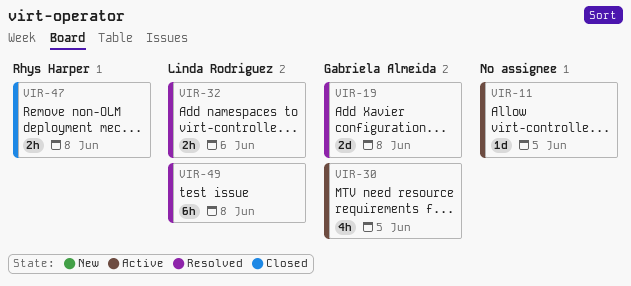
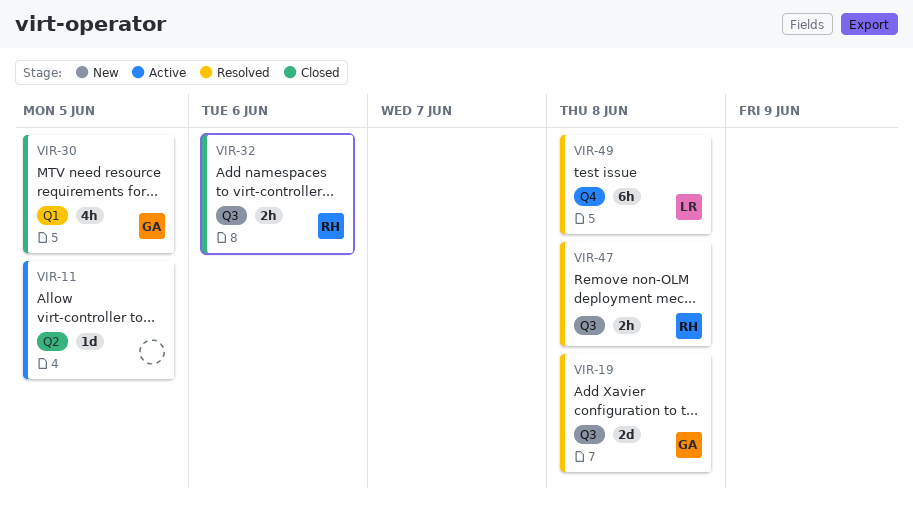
VIR-30, status: Active -> Closed
VIR-32, status: Resolved -> Closed
VIR-32, owner: Linda Rodriguez -> Rhys Harper
VIR-47, status: Closed -> Resolved

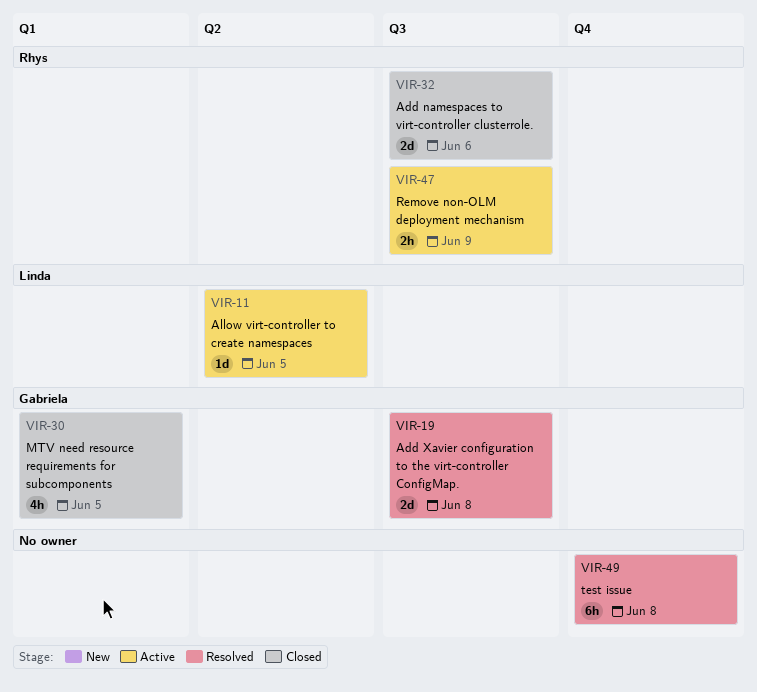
VIR-11, owner: none -> Linda
VIR-32, estimate: 2h -> 2d
VIR-47, status: Resolved -> Active
VIR-47, due: Jun 8 -> Jun 9
VIR-49, owner: Linda -> none

